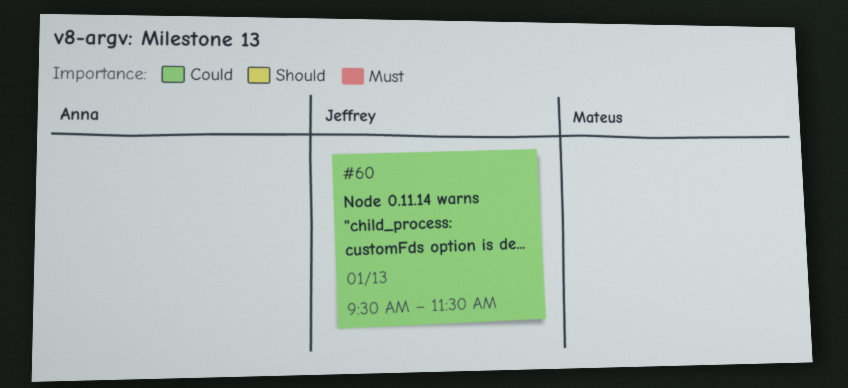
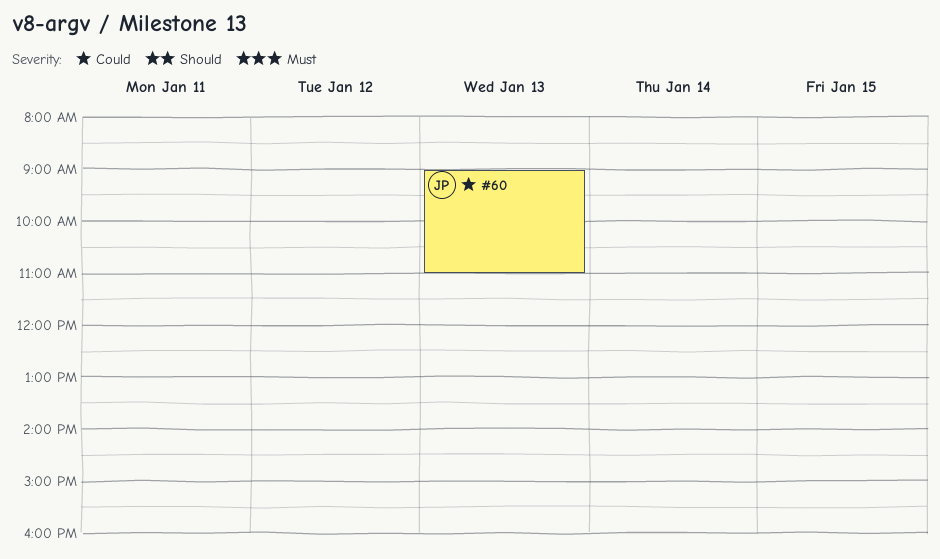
#60, begins: 09:30 -> 09:00
#60, ends: 11:30 -> 11:00

